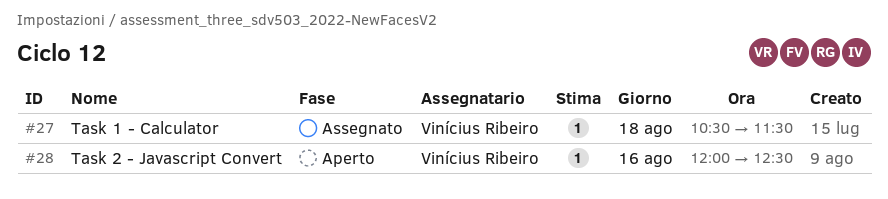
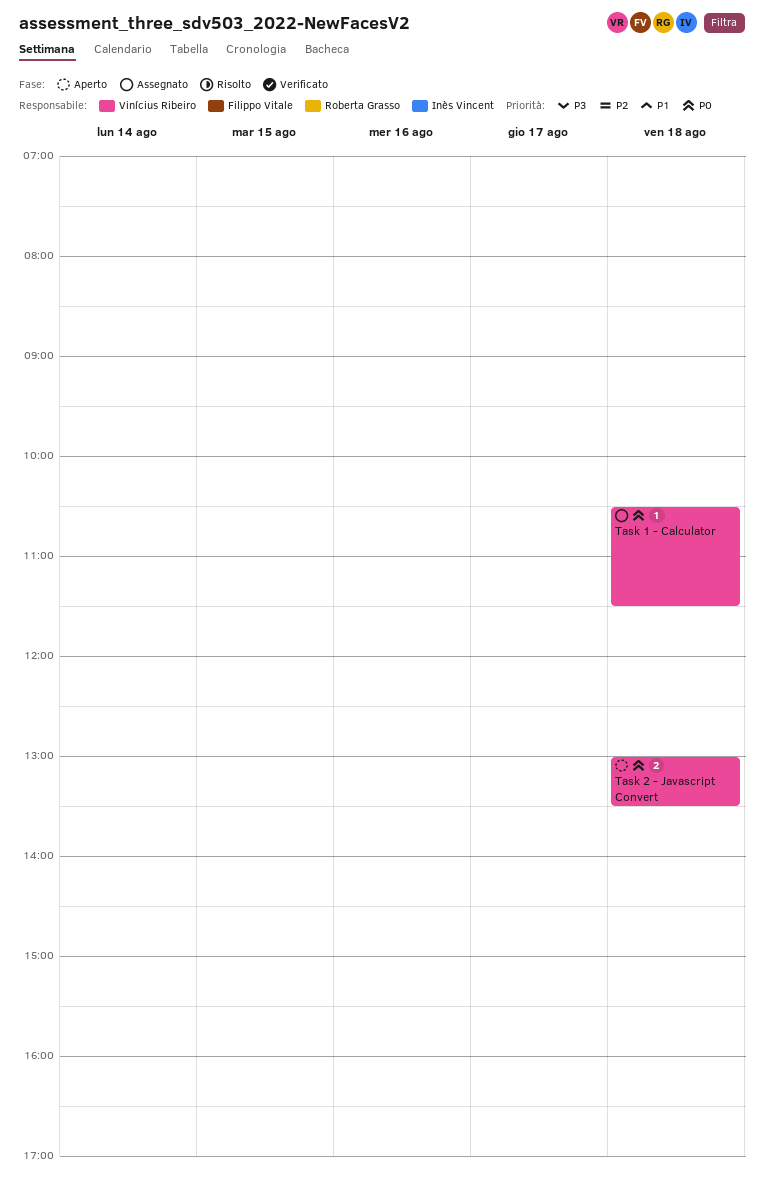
Task 2 - Javascript Convert, estimate: 1 -> 2
Task 2 - Javascript Convert, day: Aug 16 -> Aug 18
Task 2 - Javascript Convert, begins: 12:00 -> 13:00
Task 2 - Javascript Convert, ends: 12:30 -> 13:30

